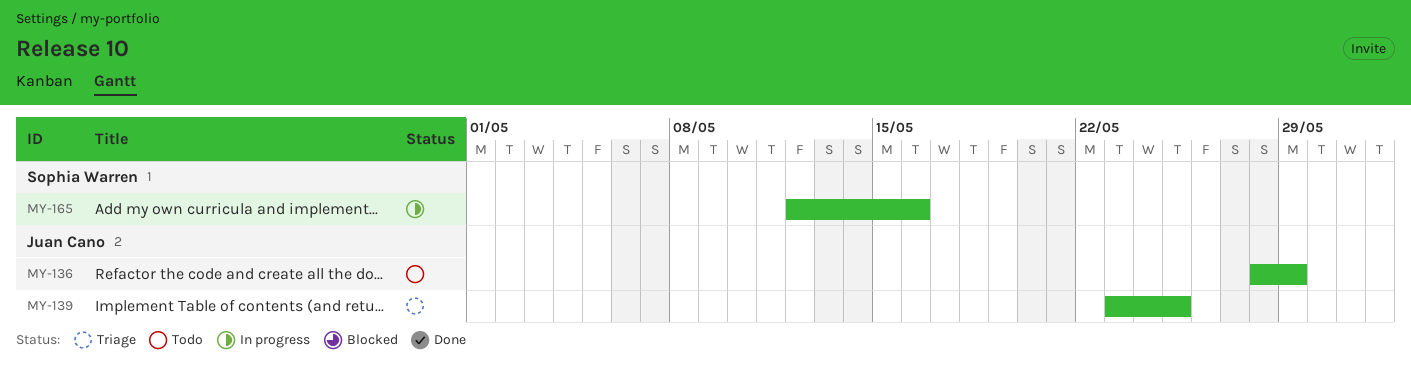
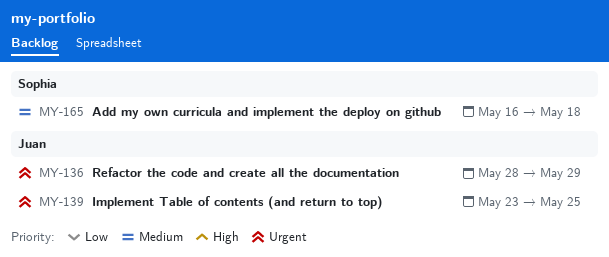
MY-165, start: May 12 -> May 16
MY-165, due: May 16 -> May 18

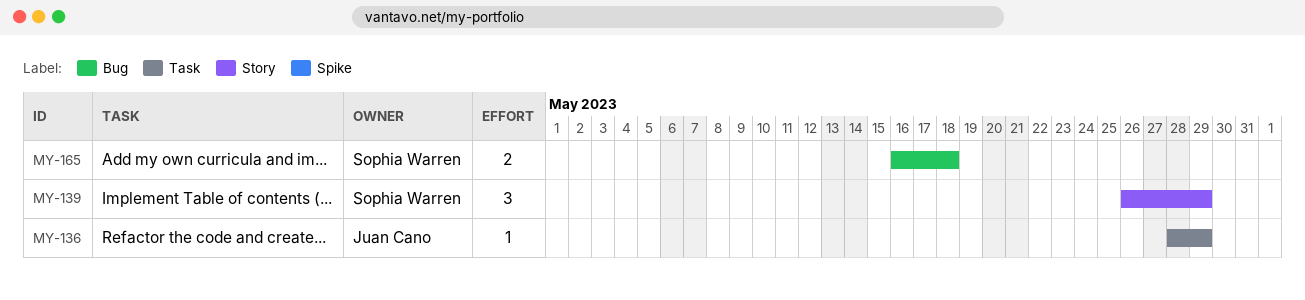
MY-139, owner: Juan Cano -> Sophia Warren
MY-139, start: May 23 -> May 26
MY-139, due: May 25 -> May 29

